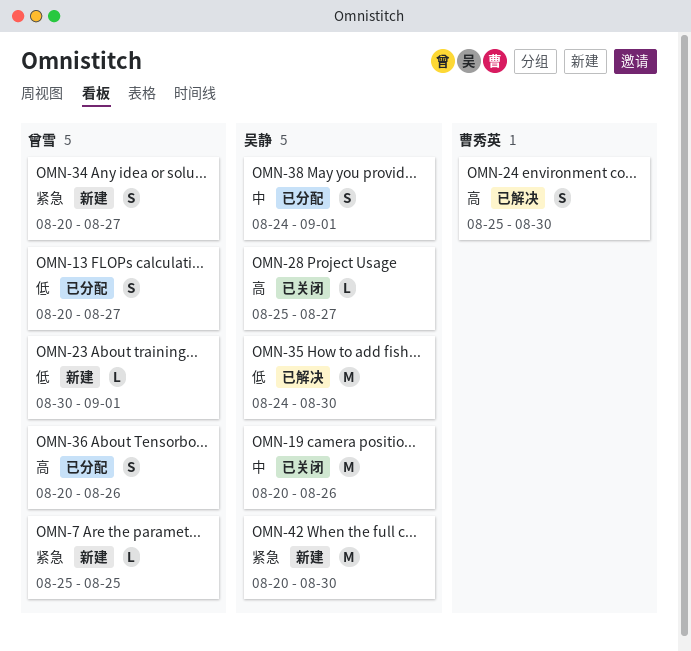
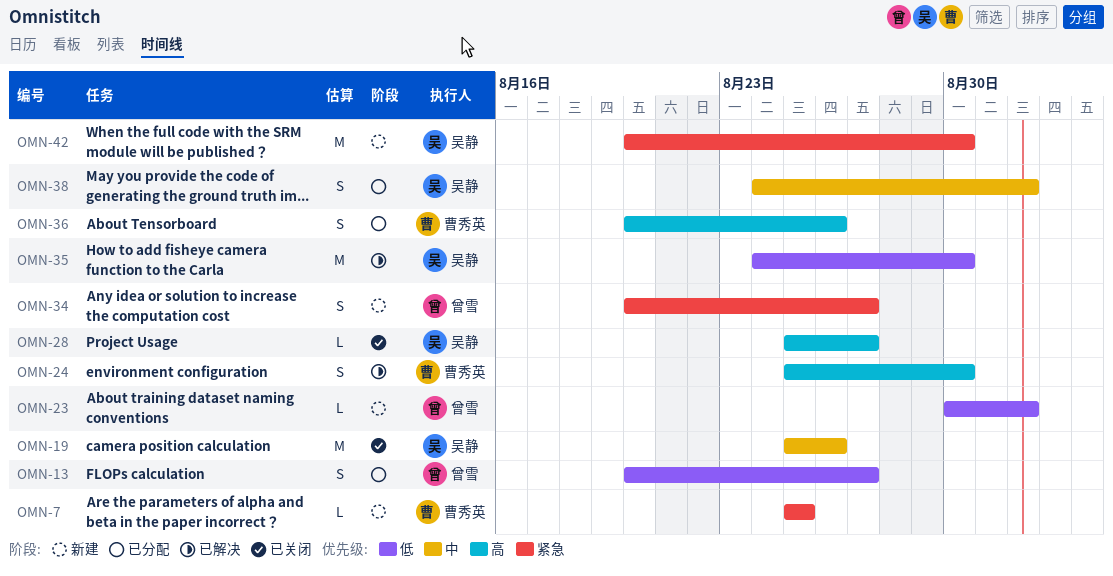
OMN-7, owner: 曾雪 -> 曹秀英
OMN-19, start: Aug 20 -> Aug 25
OMN-36, owner: 曾雪 -> 曹秀英

